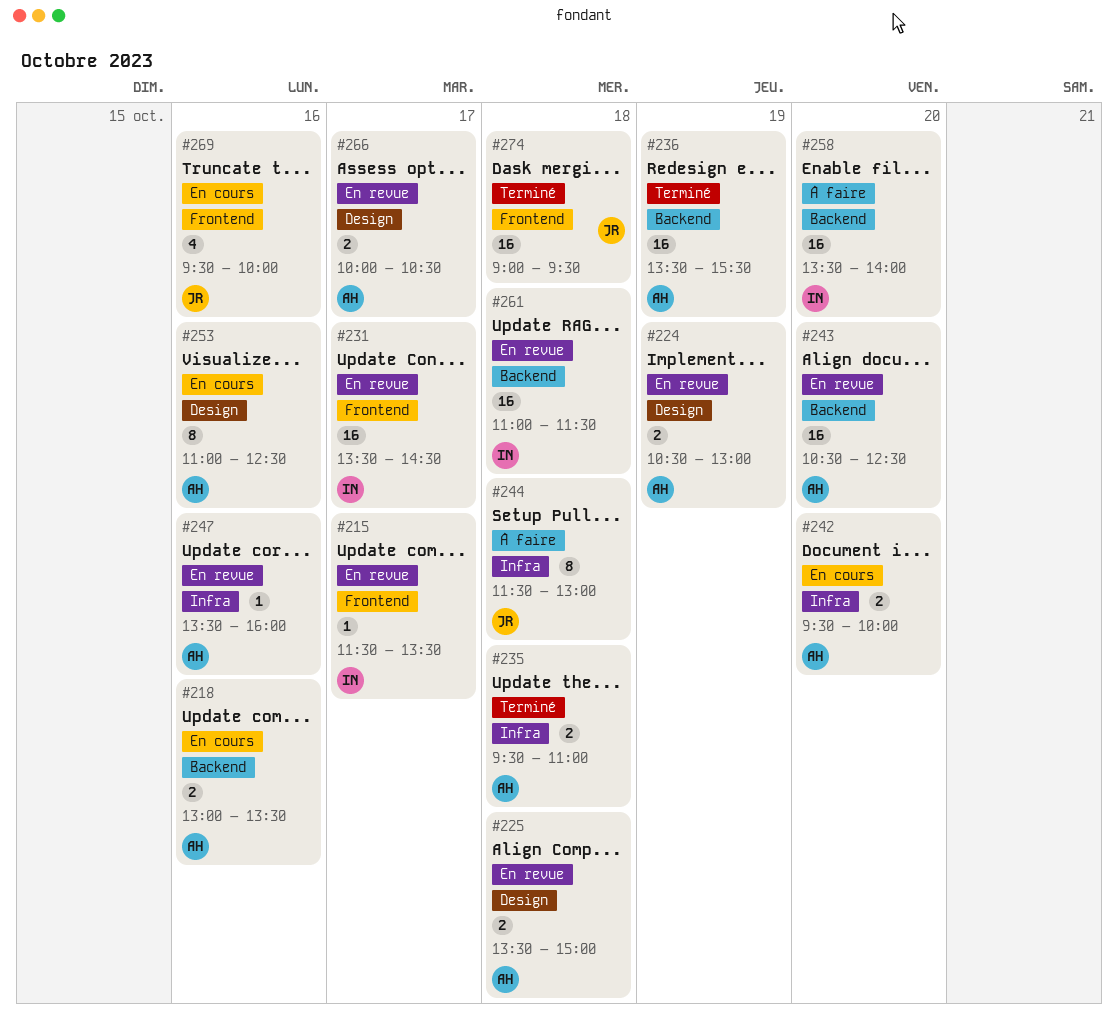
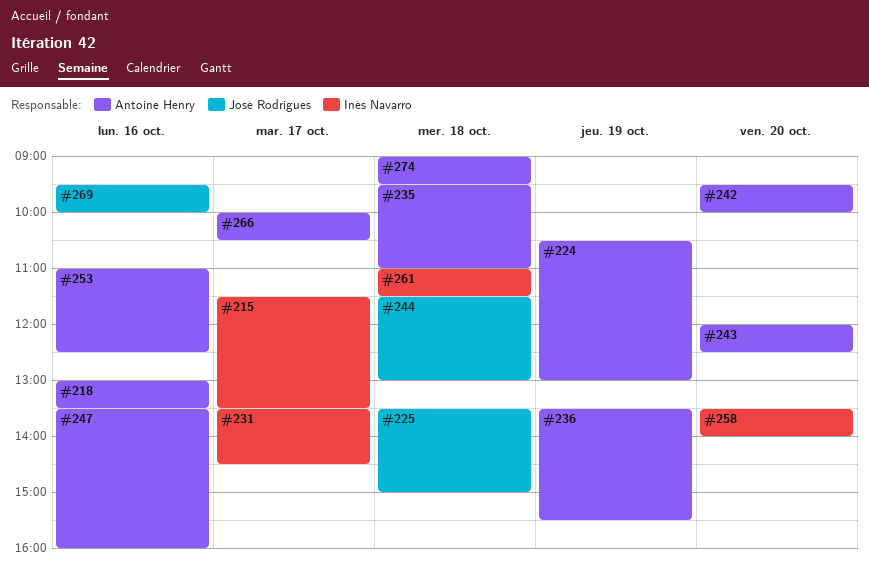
#225, owner: Antoine Henry -> José Rodrigues
#243, begins: 10:30 -> 12:00
#274, owner: José Rodrigues -> Antoine Henry

